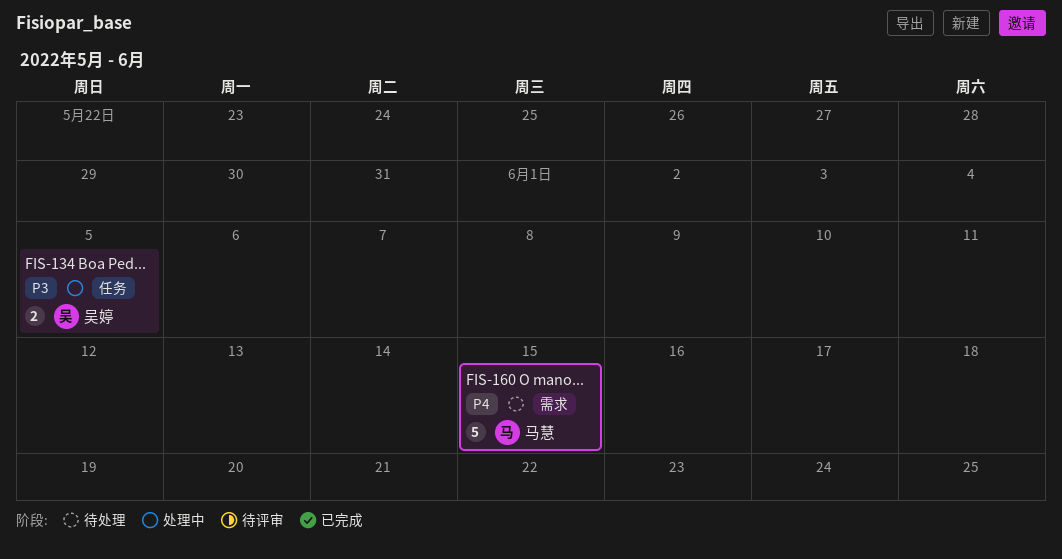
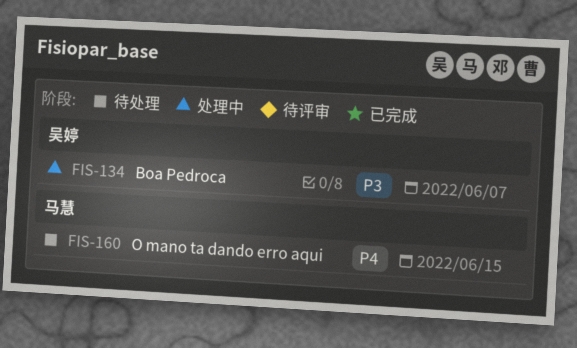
FIS-134, due: Jun 5 -> Jun 7

